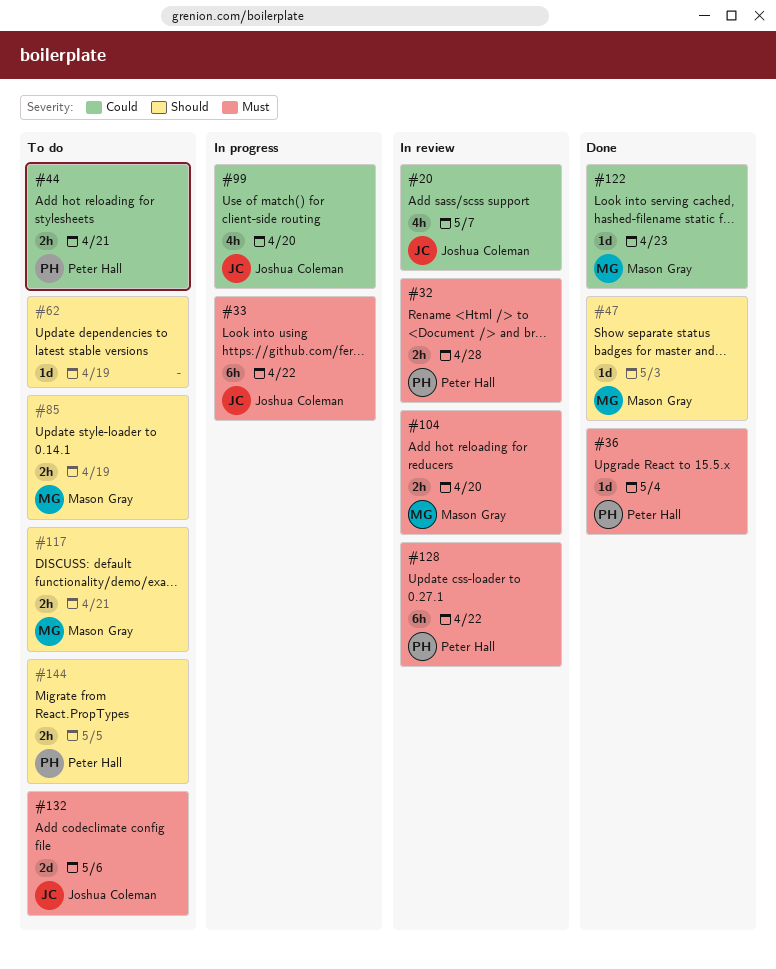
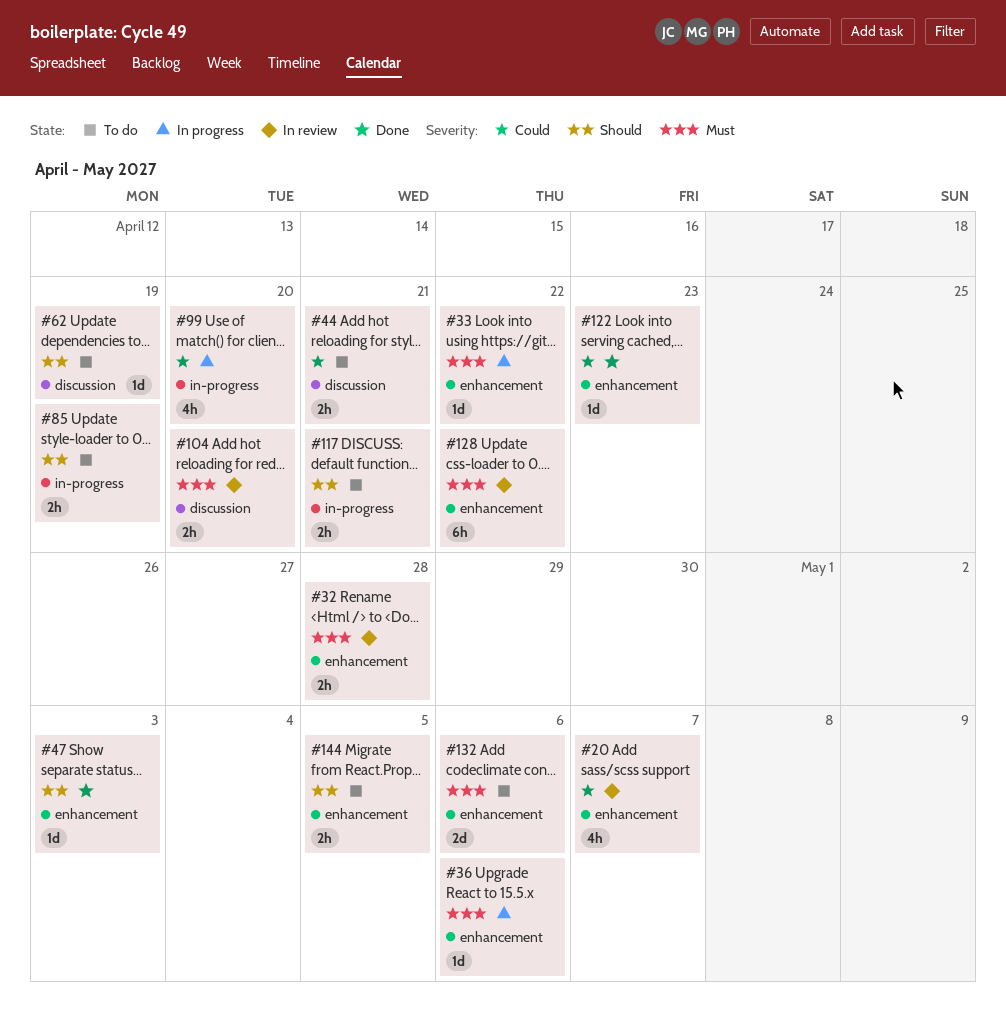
#33, estimate: 6h -> 1d
#36, status: Done -> In progress
#36, due: May 4 -> May 6

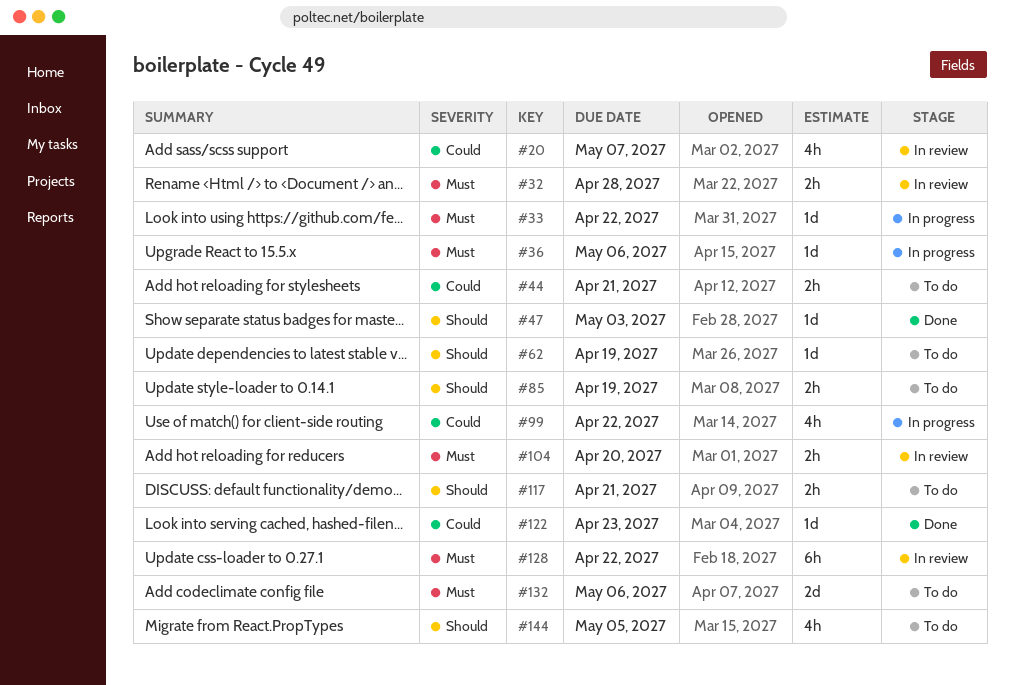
#99, due: Apr 20 -> Apr 22
#144, estimate: 2h -> 4h

